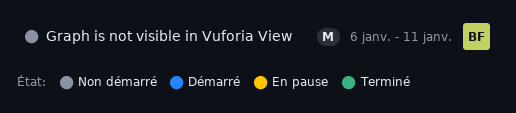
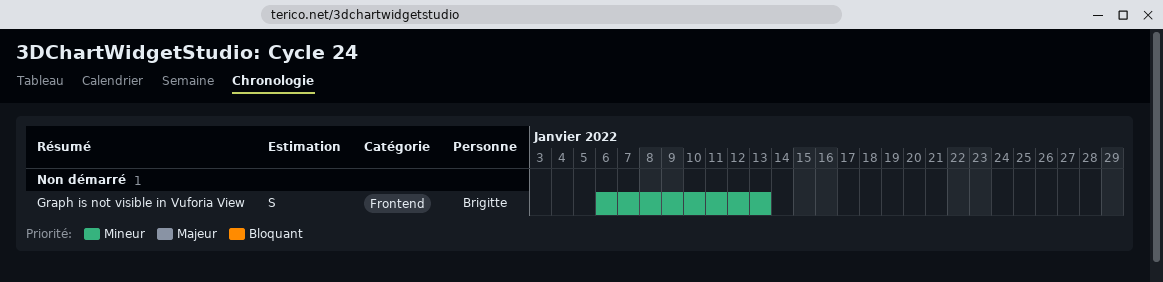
Graph is not visible in Vuforia View, estimate: M -> S
Graph is not visible in Vuforia View, due: Jan 11 -> Jan 13

